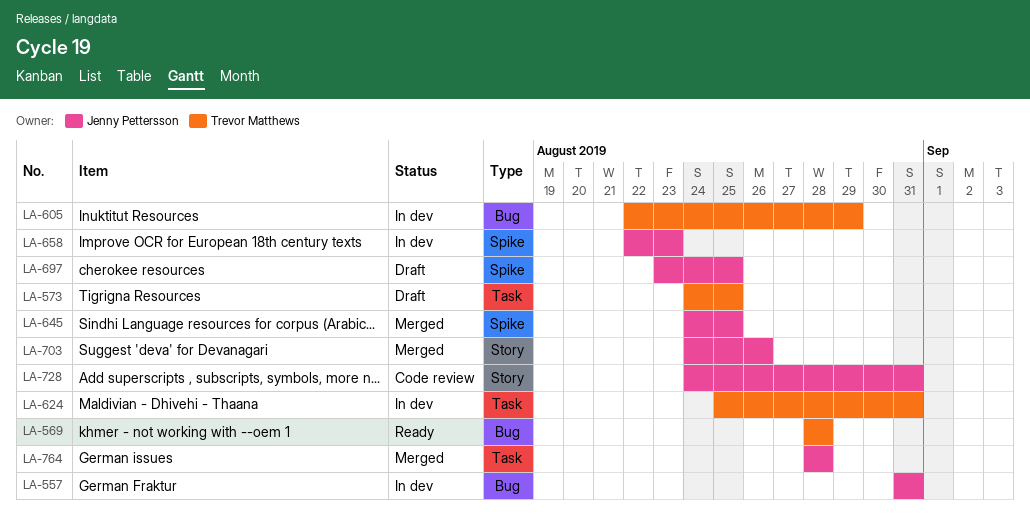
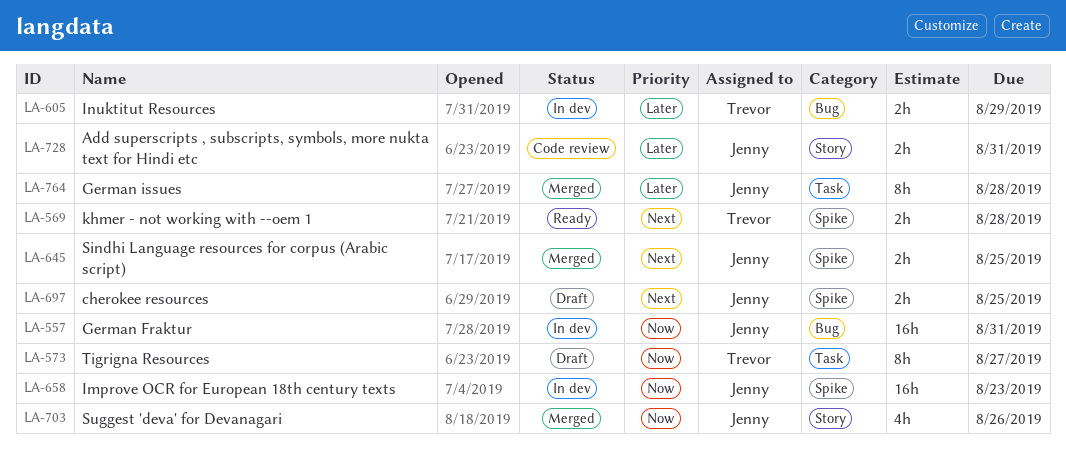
LA-569, label: Bug -> Spike
LA-573, due: Aug 25 -> Aug 27
LA-624: present -> none

